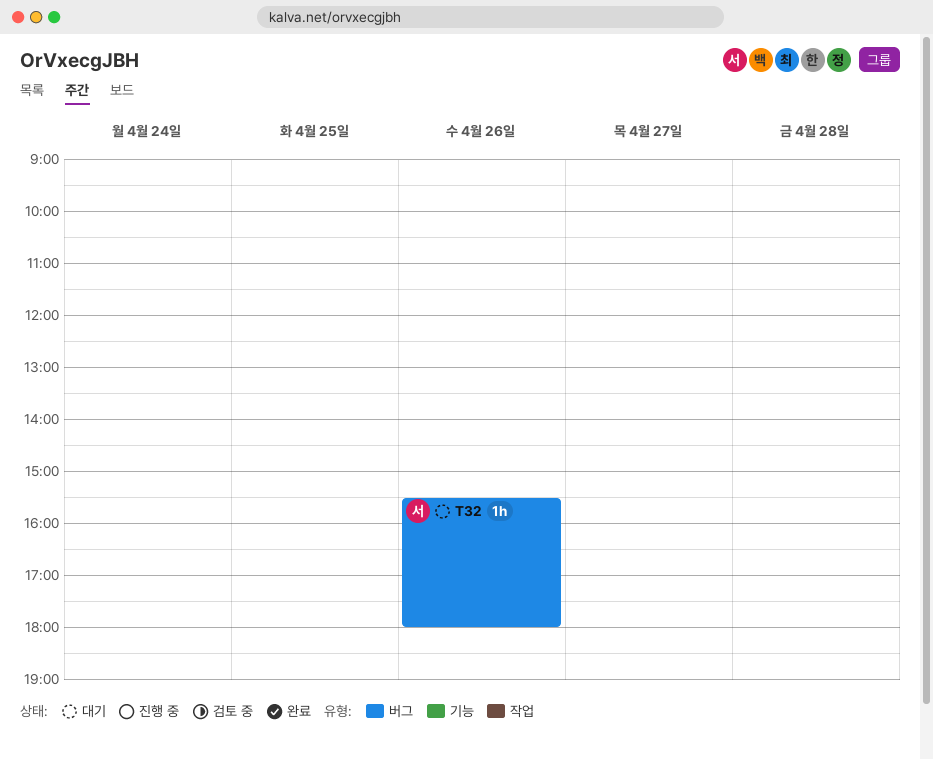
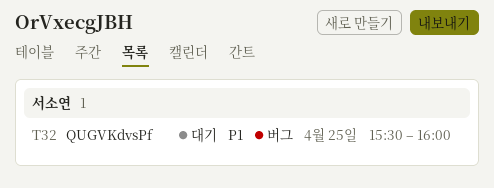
T32, day: Apr 26 -> Apr 25
T32, ends: 18:00 -> 16:00

